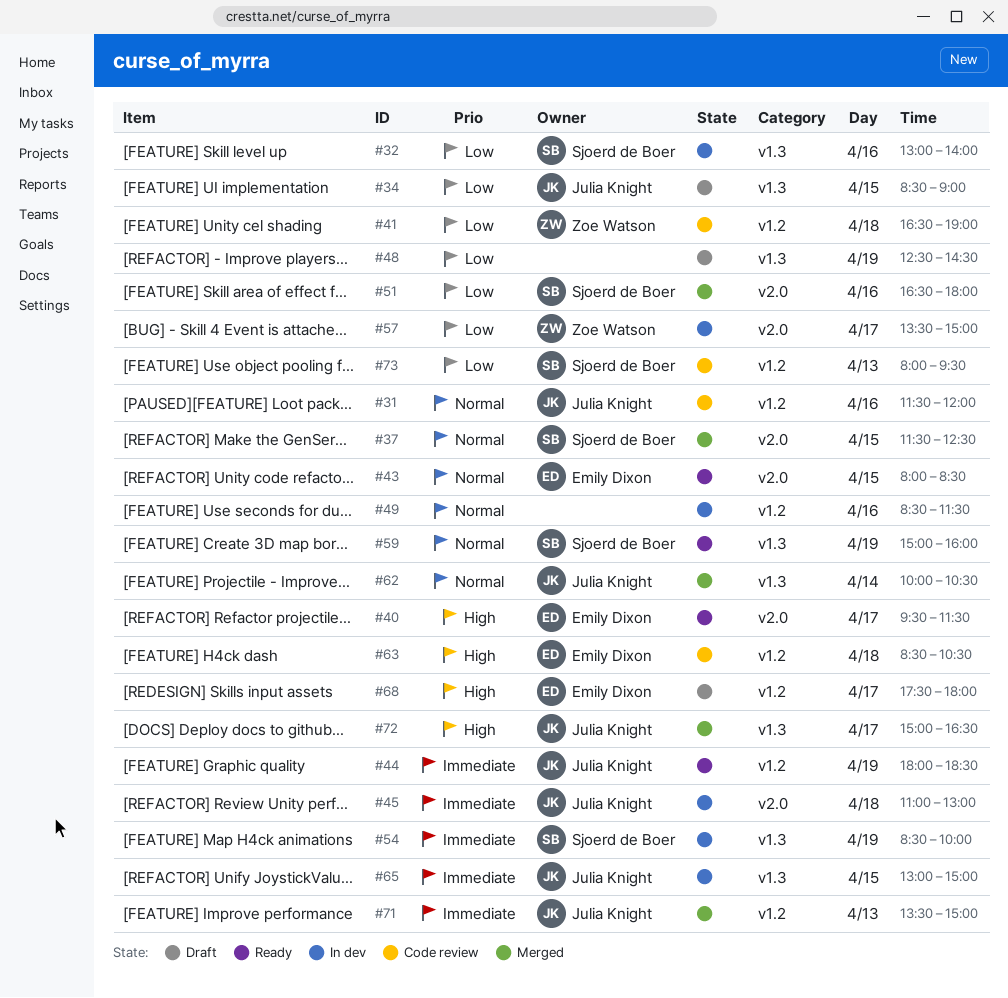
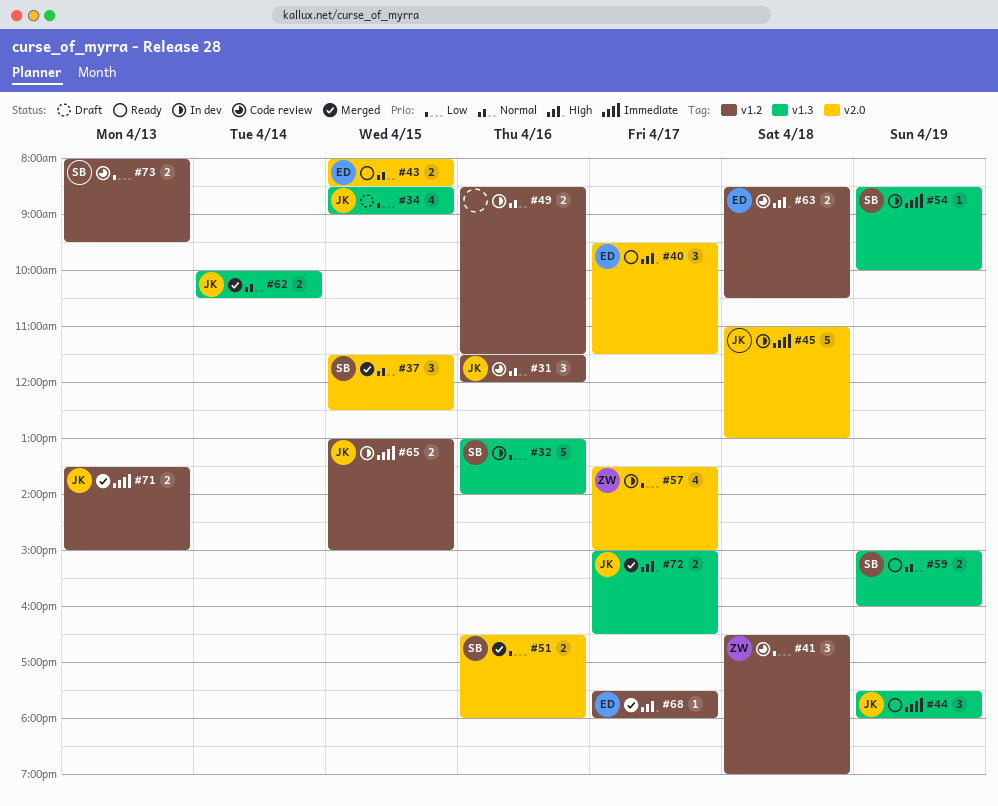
#44, label: v1.2 -> v1.3
#44, begins: 18:00 -> 17:30
#44, ends: 18:30 -> 18:00
#48: present -> none
#65, label: v1.3 -> v1.2
#68, status: Draft -> Merged

